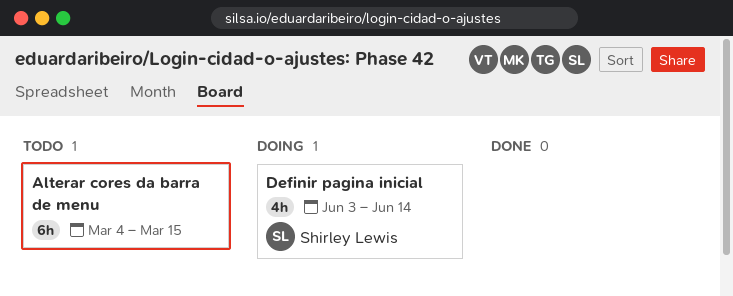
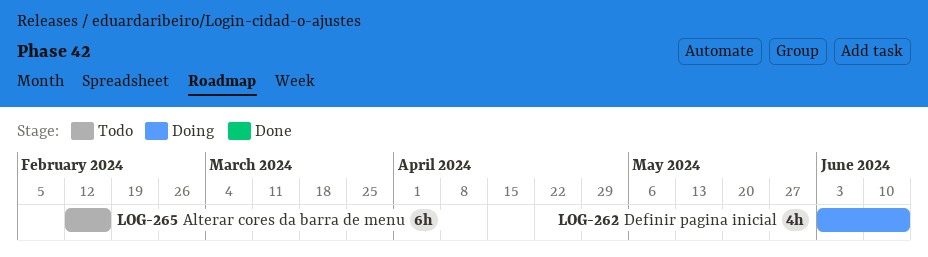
Alterar cores da barra de menu, start: Mar 4 -> Feb 12
Alterar cores da barra de menu, due: Mar 15 -> Feb 16

